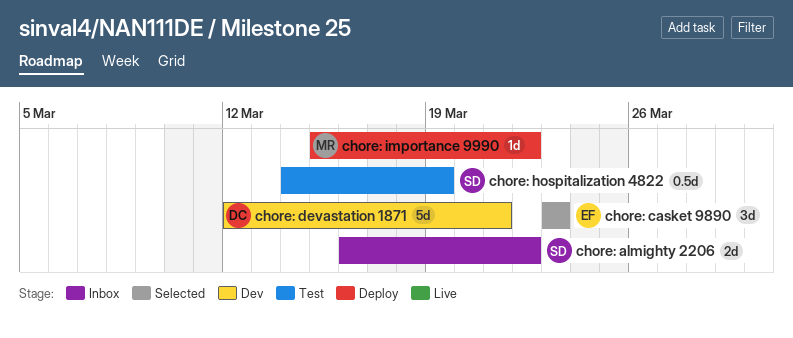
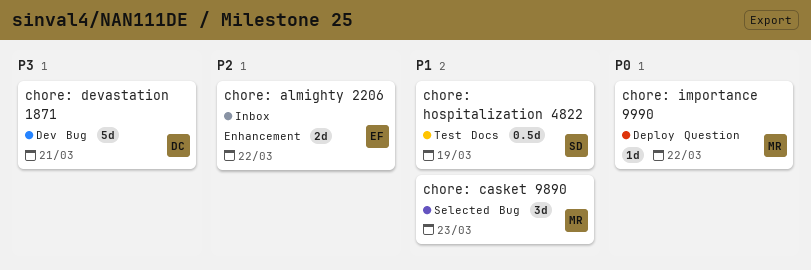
chore: almighty 2206, owner: SD -> EF
chore: casket 9890, owner: EF -> MR

